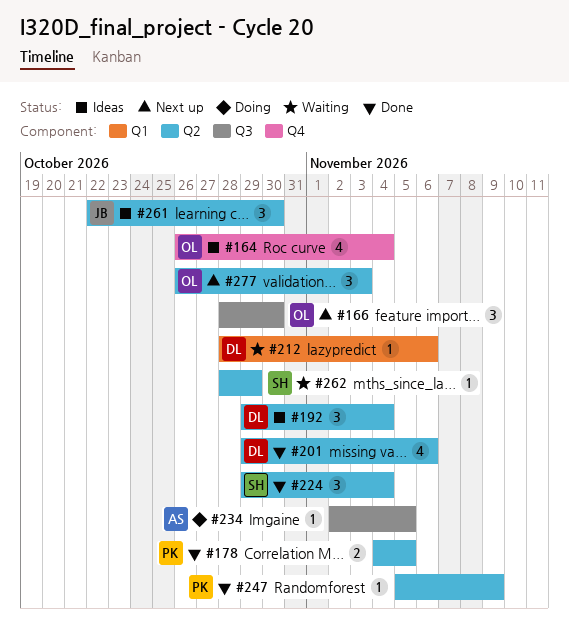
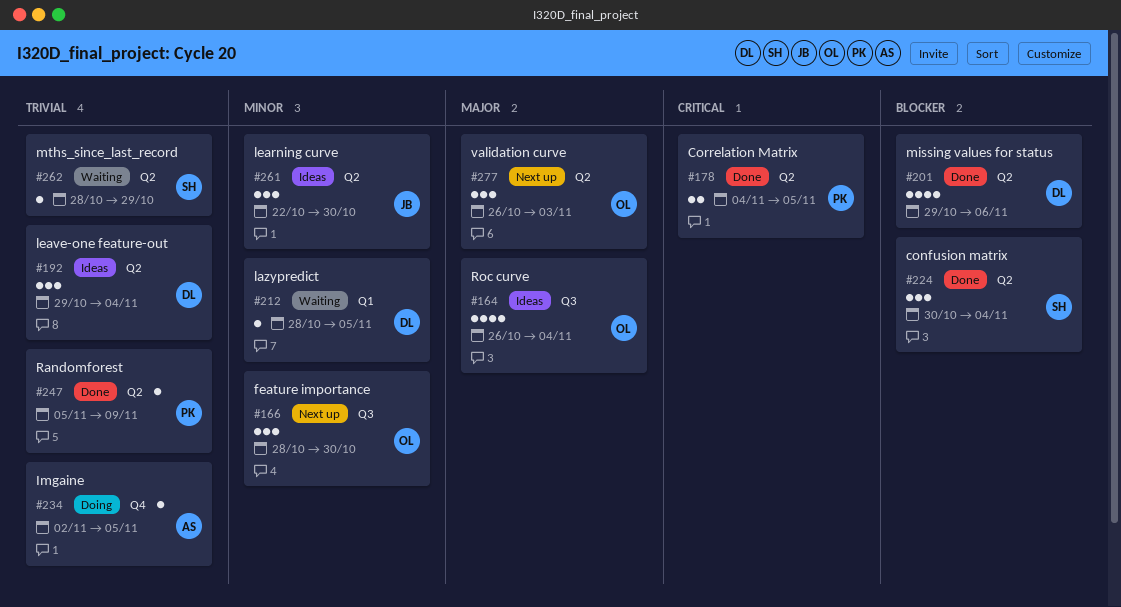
#164, label: Q4 -> Q3
#212, due: Nov 6 -> Nov 5
#224, start: Oct 29 -> Oct 30
#234, label: Q3 -> Q4

